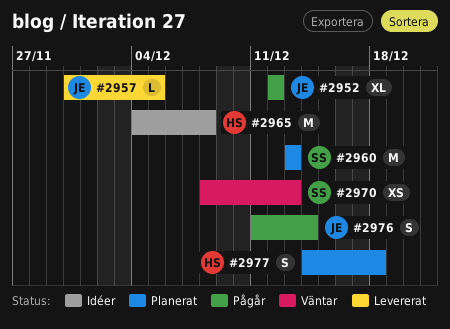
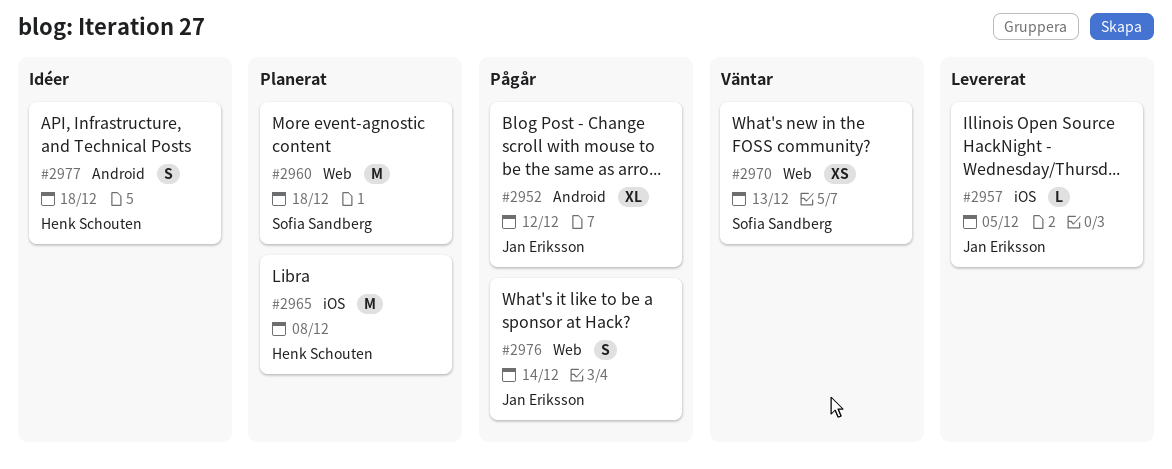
#2960, due: Dec 13 -> Dec 18
#2965, status: Idéer -> Planerat
#2977, status: Planerat -> Idéer

